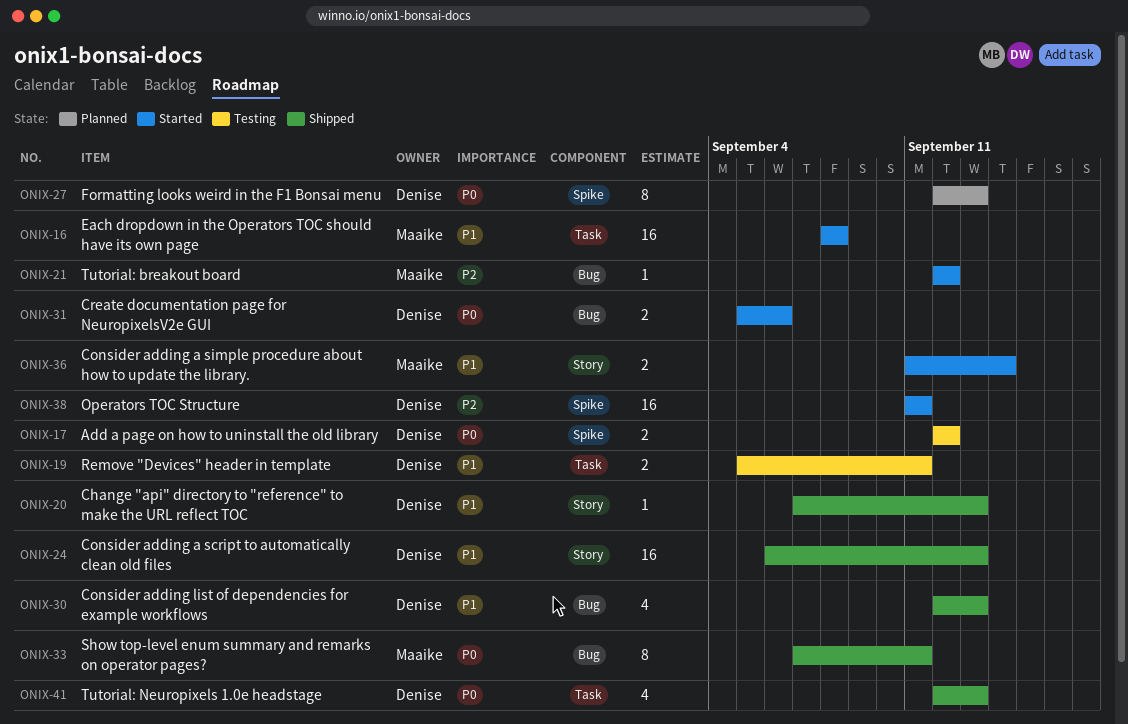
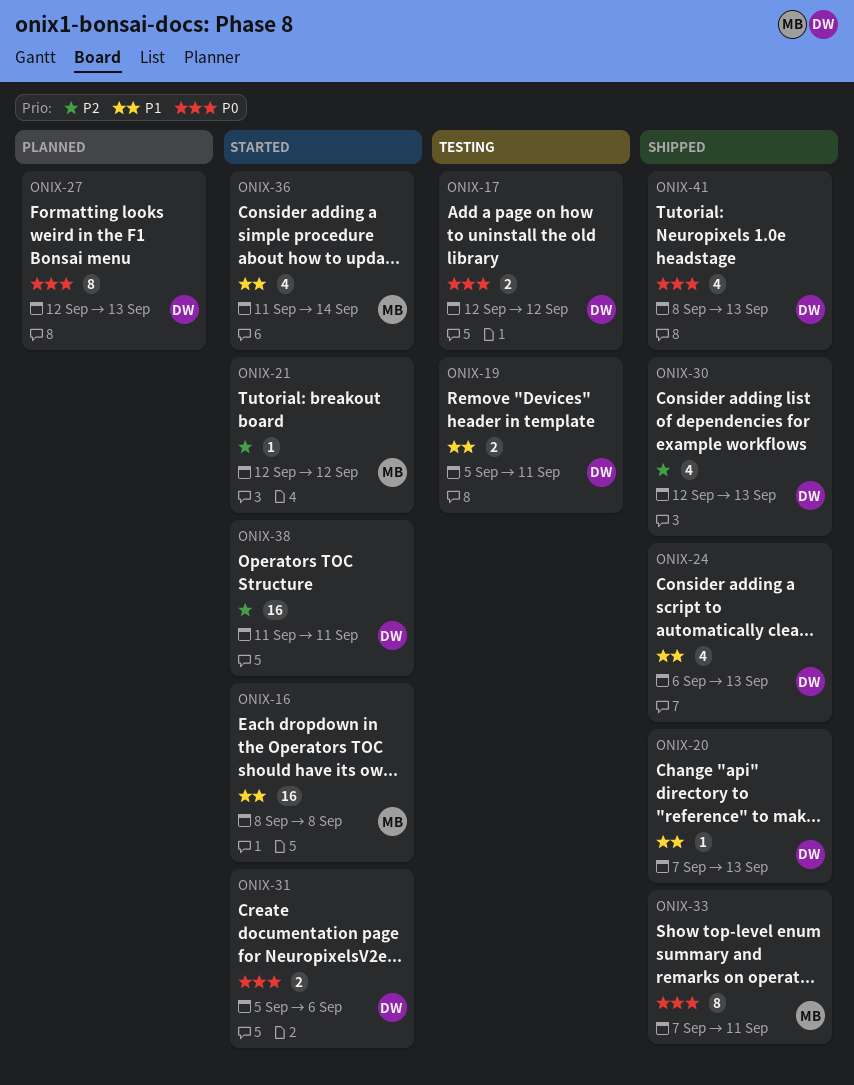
ONIX-24, estimate: 16 -> 4
ONIX-30, priority: P1 -> P2
ONIX-36, estimate: 2 -> 4
ONIX-41, start: Sep 12 -> Sep 8

